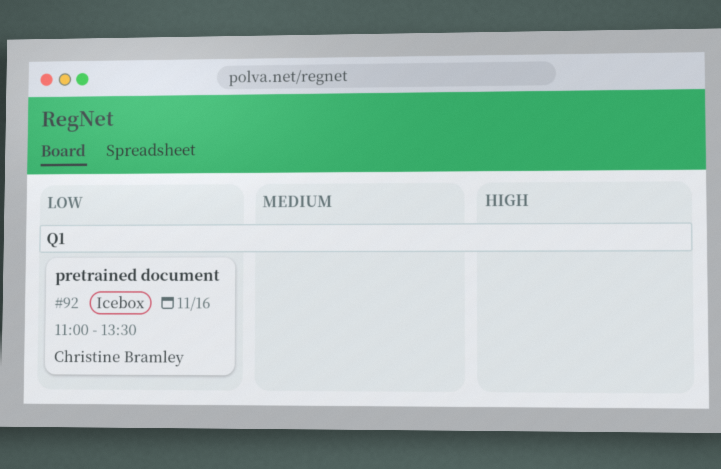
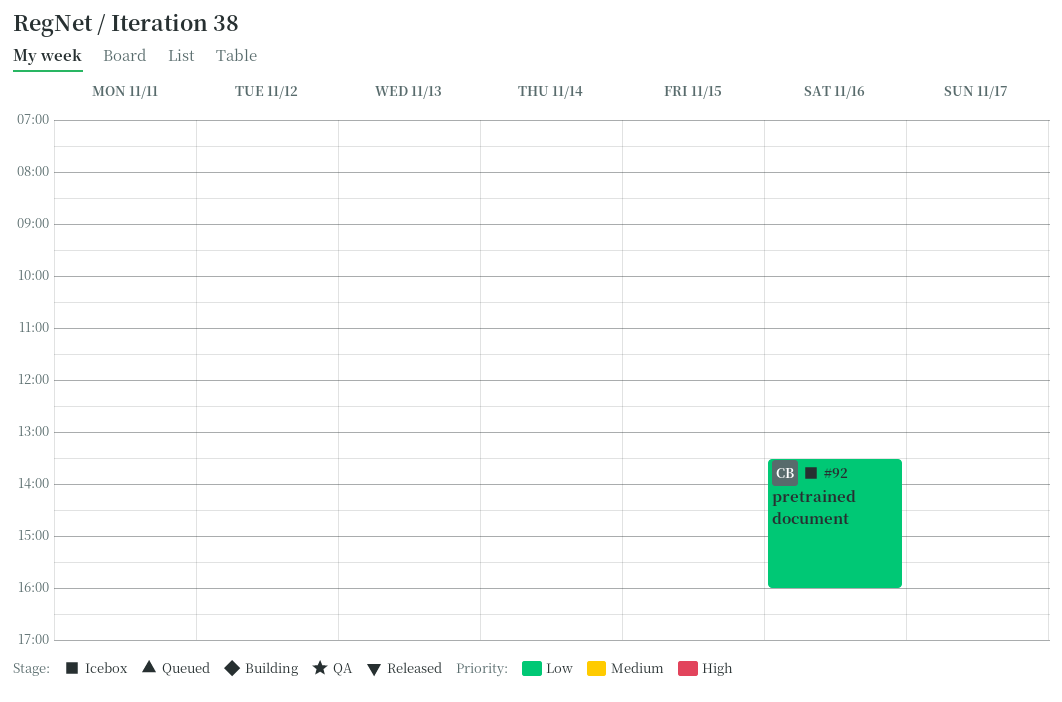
#92, begins: 11:00 -> 13:30
#92, ends: 13:30 -> 16:00

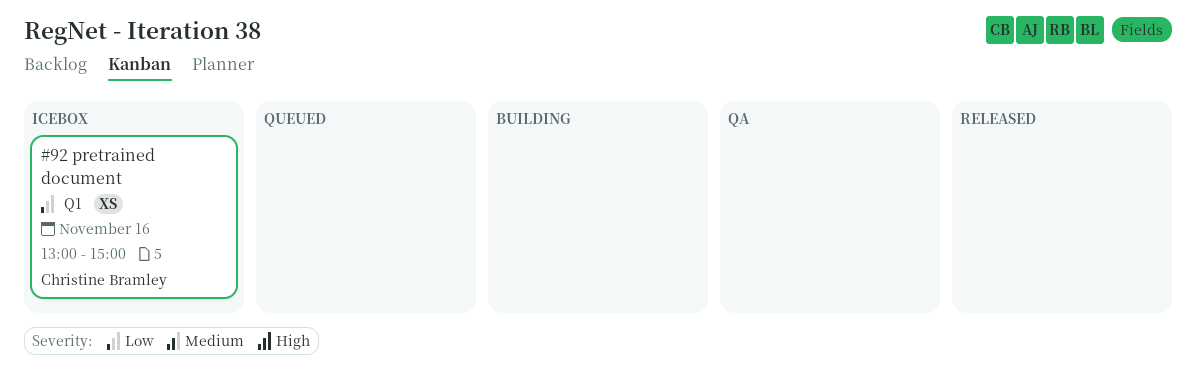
#92, begins: 13:30 -> 13:00
#92, ends: 16:00 -> 15:00

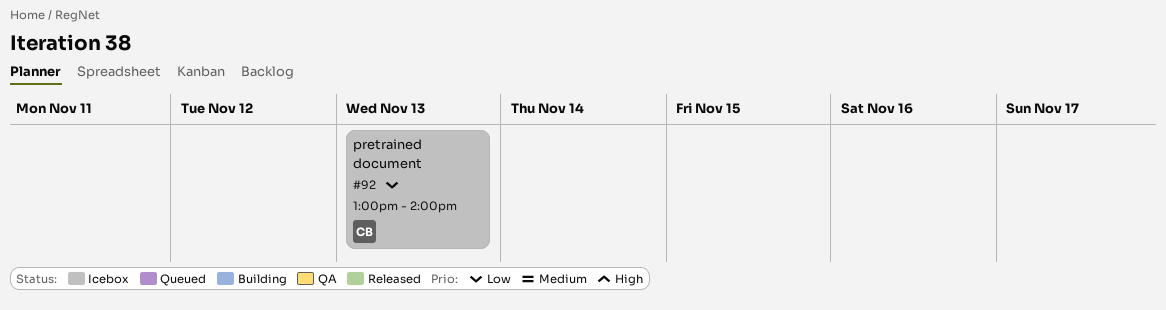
#92, day: Nov 16 -> Nov 13
#92, ends: 15:00 -> 14:00

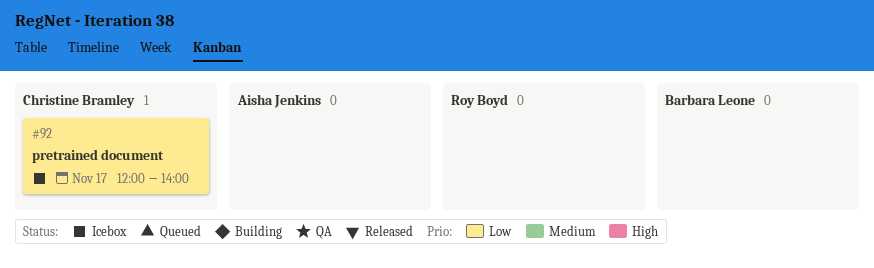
#92, day: Nov 13 -> Nov 17
#92, begins: 13:00 -> 12:00

